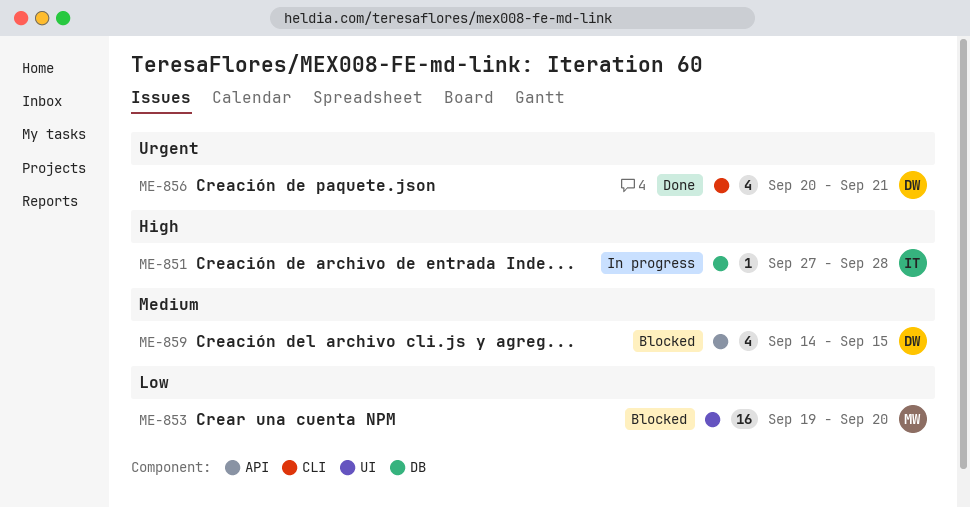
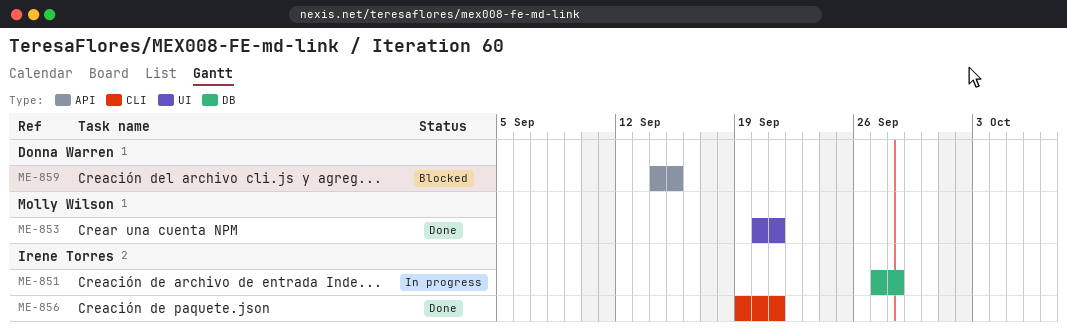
ME-853, status: Blocked -> Done
ME-853, start: Sep 19 -> Sep 20
ME-853, due: Sep 20 -> Sep 21
ME-856, owner: Donna Warren -> Irene Torres
ME-856, start: Sep 20 -> Sep 19

